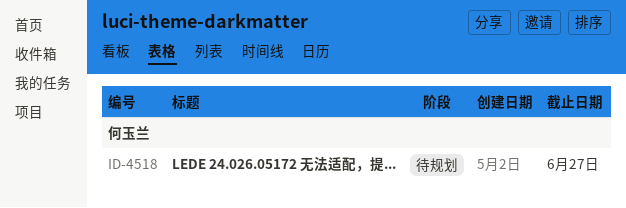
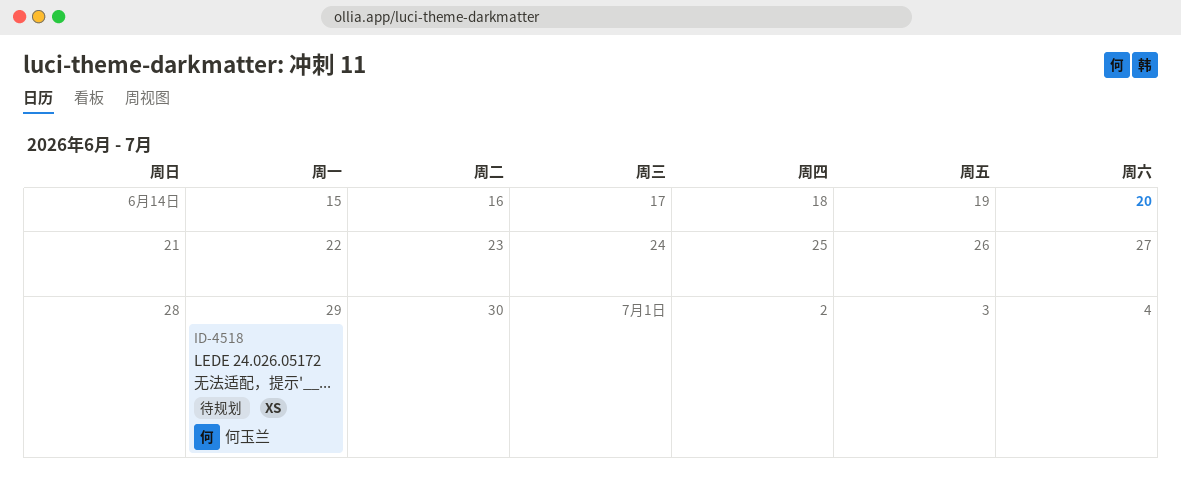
ID-4518, due: Jun 27 -> Jun 29

